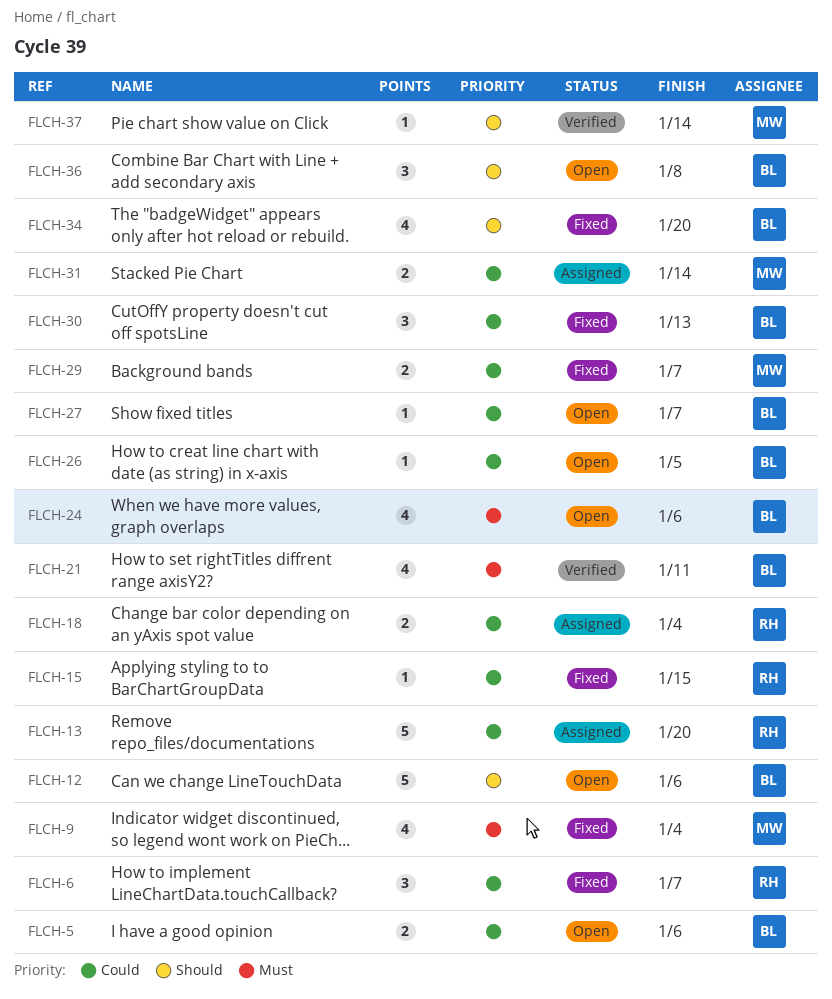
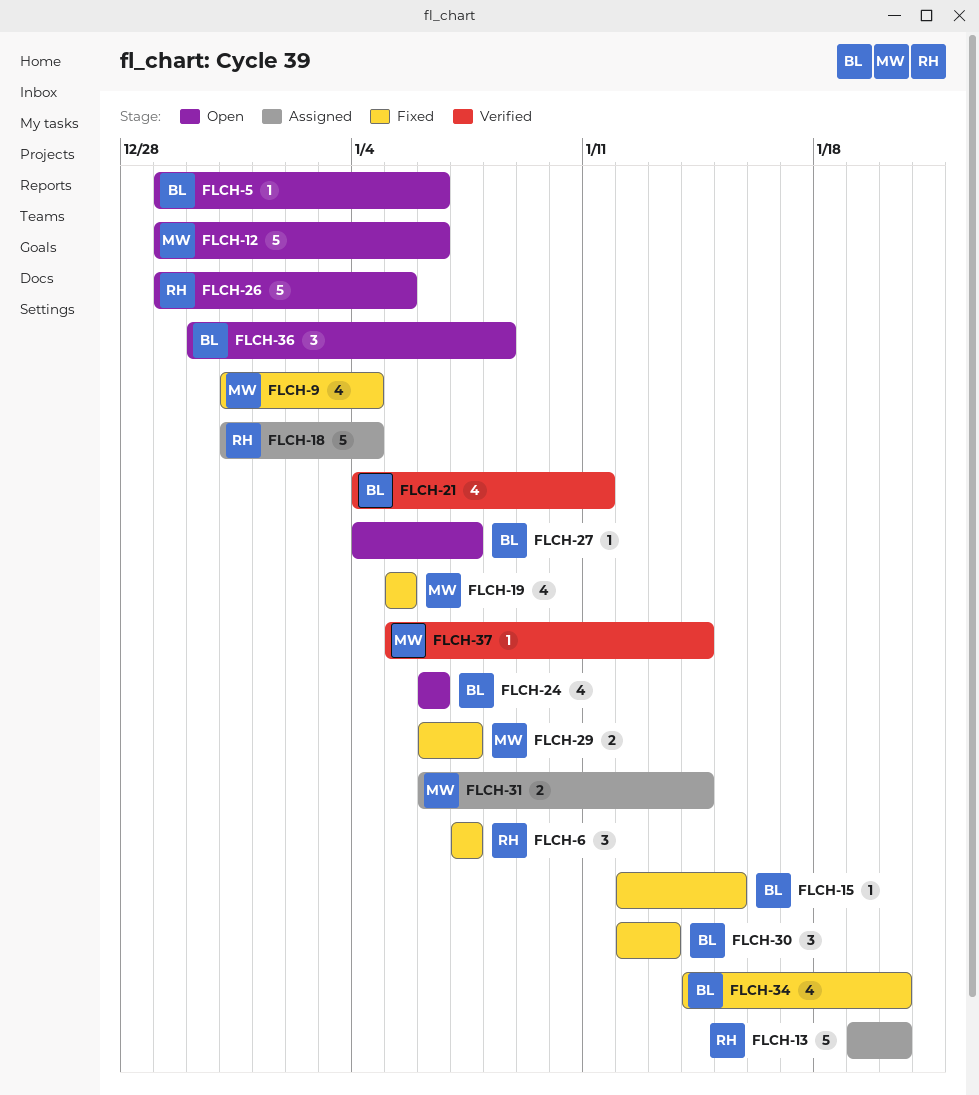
FLCH-5, estimate: 2 -> 1
FLCH-12, owner: BL -> MW
FLCH-15, owner: RH -> BL
FLCH-18, estimate: 2 -> 5
FLCH-19: none -> present
FLCH-26, owner: BL -> RH
FLCH-26, estimate: 1 -> 5

